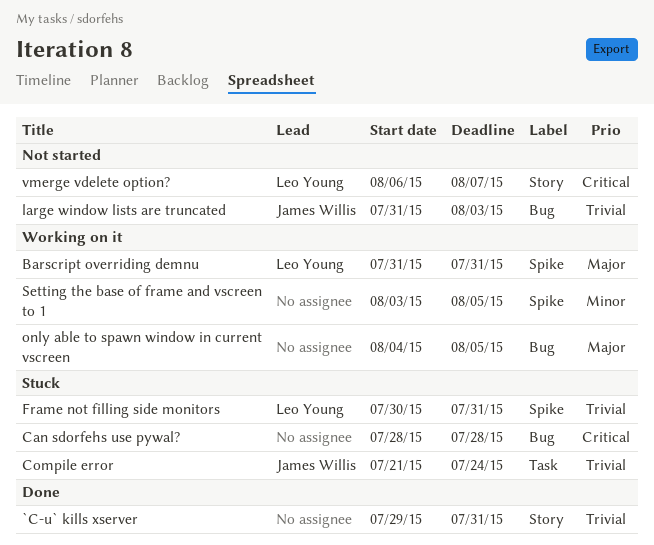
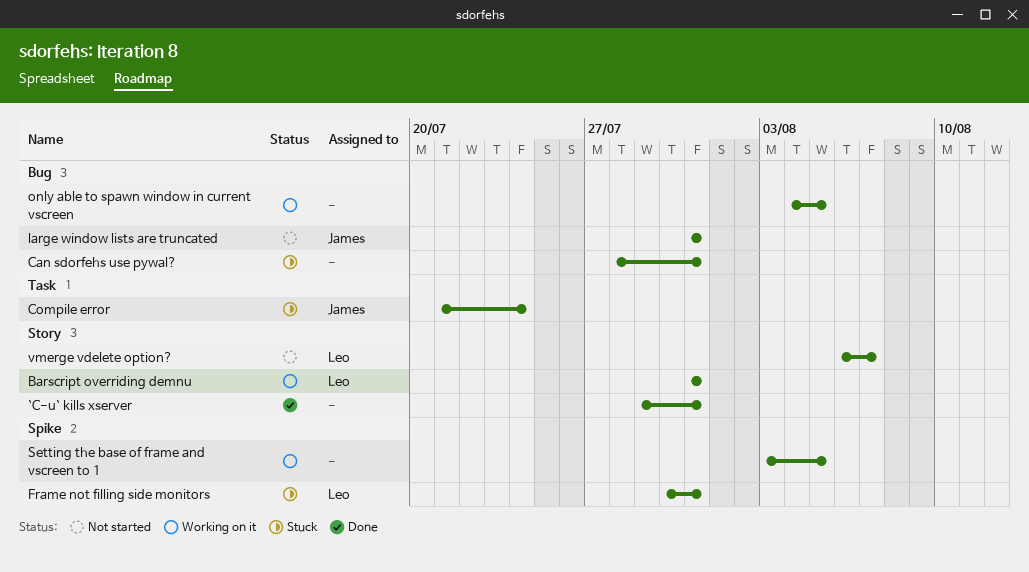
Barscript overriding demnu, label: Spike -> Story
Can sdorfehs use pywal?, due: Jul 28 -> Jul 31
large window lists are truncated, due: Aug 3 -> Jul 31

